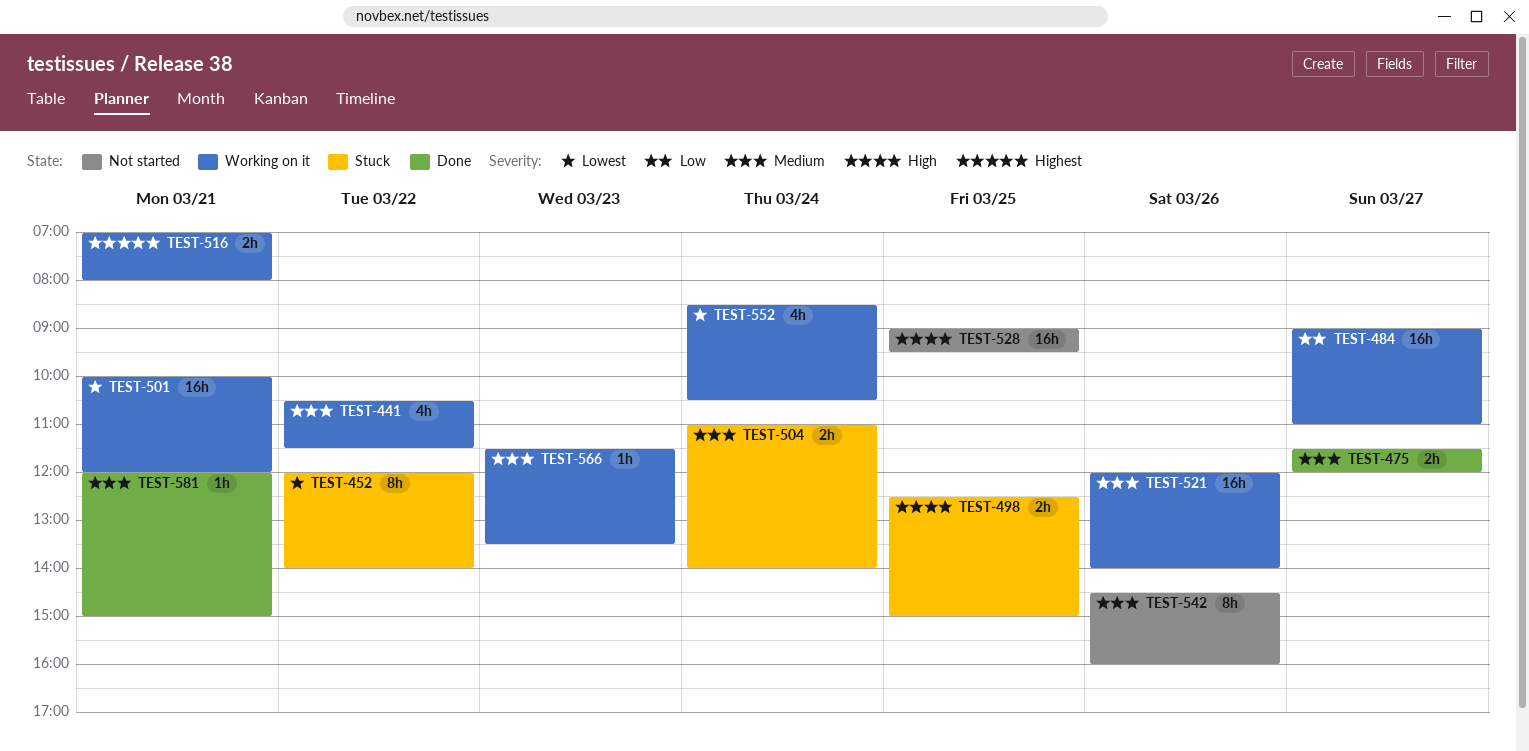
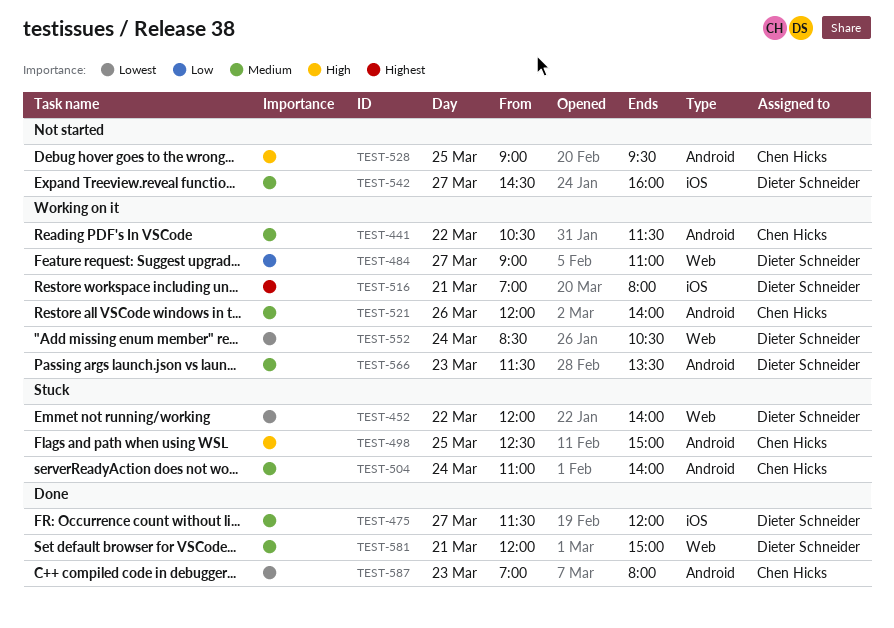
TEST-501: present -> none
TEST-542, day: Mar 26 -> Mar 27
TEST-587: none -> present

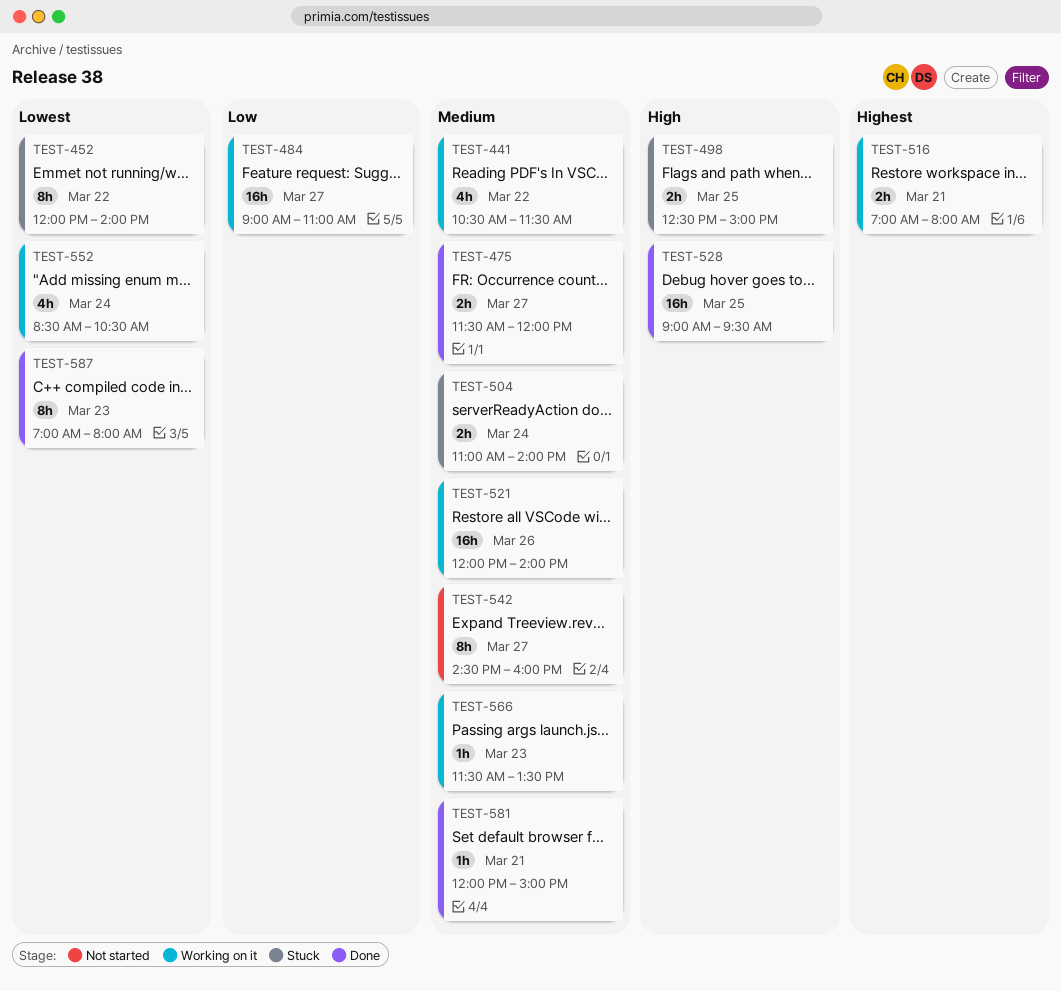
TEST-528, status: Not started -> Done

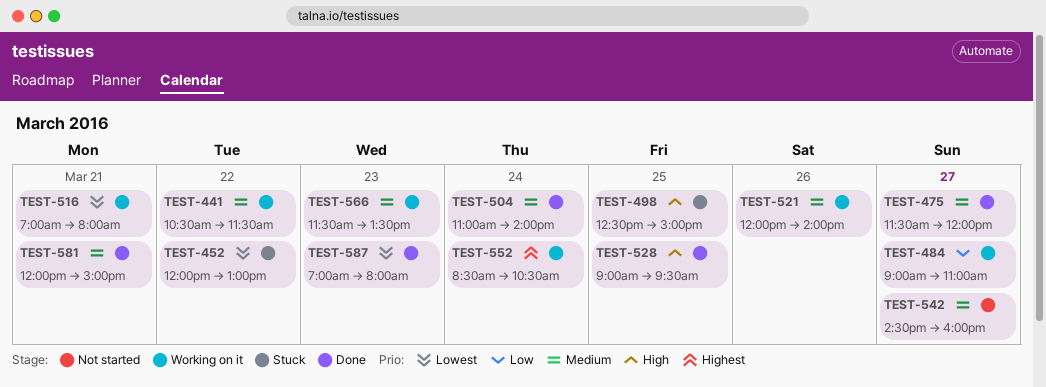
TEST-452, ends: 14:00 -> 13:00
TEST-504, status: Stuck -> Done
TEST-516, priority: Highest -> Lowest
TEST-552, priority: Lowest -> Highest

